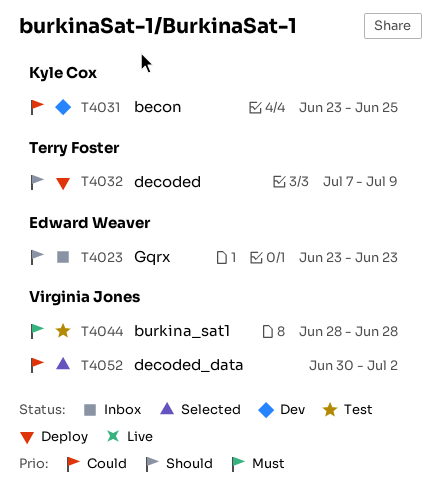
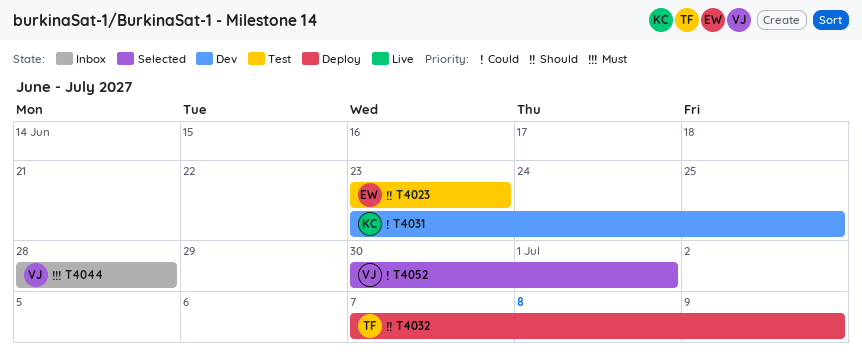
T4023, status: Inbox -> Test
T4044, status: Test -> Inbox
T4052, due: Jul 2 -> Jul 1

